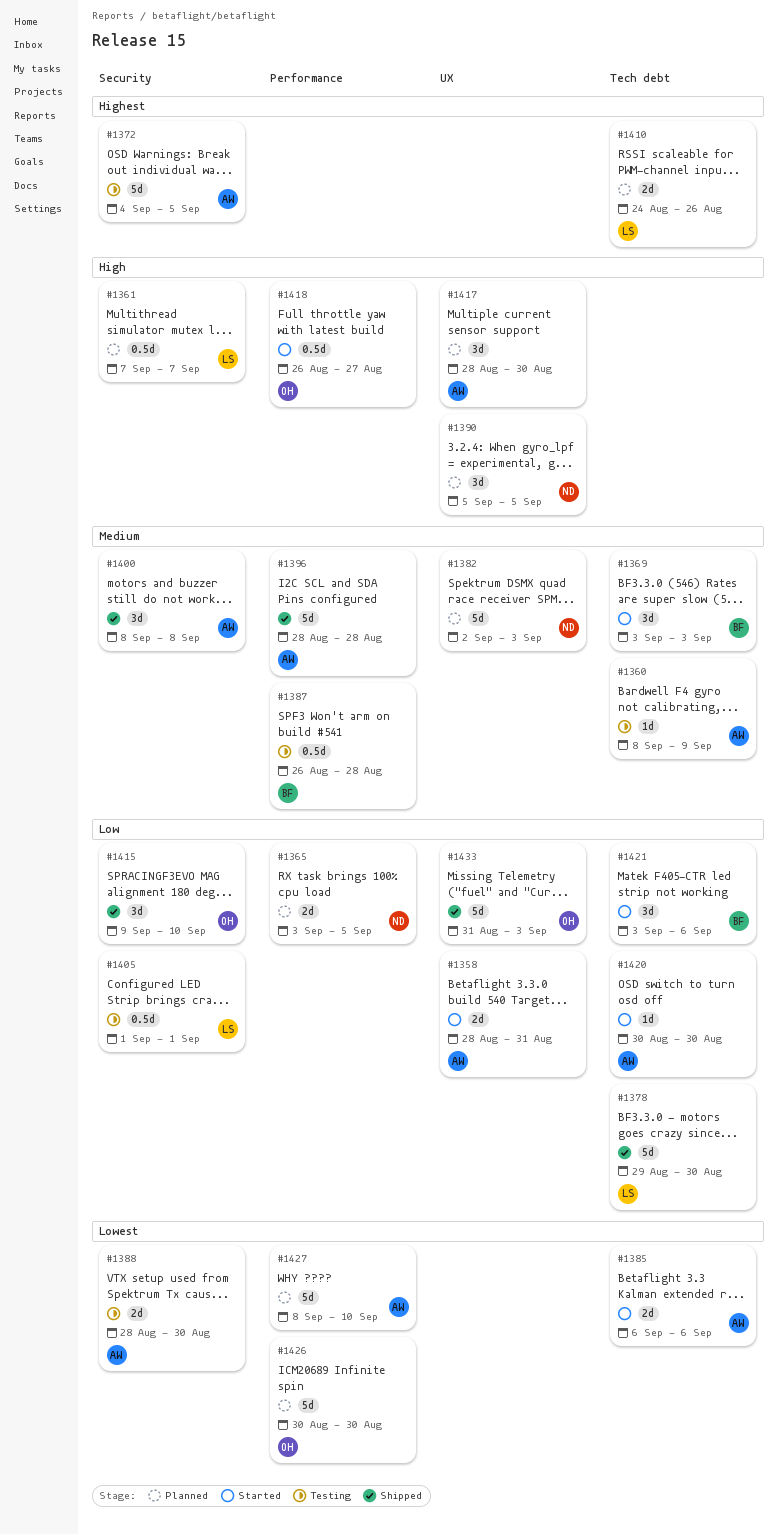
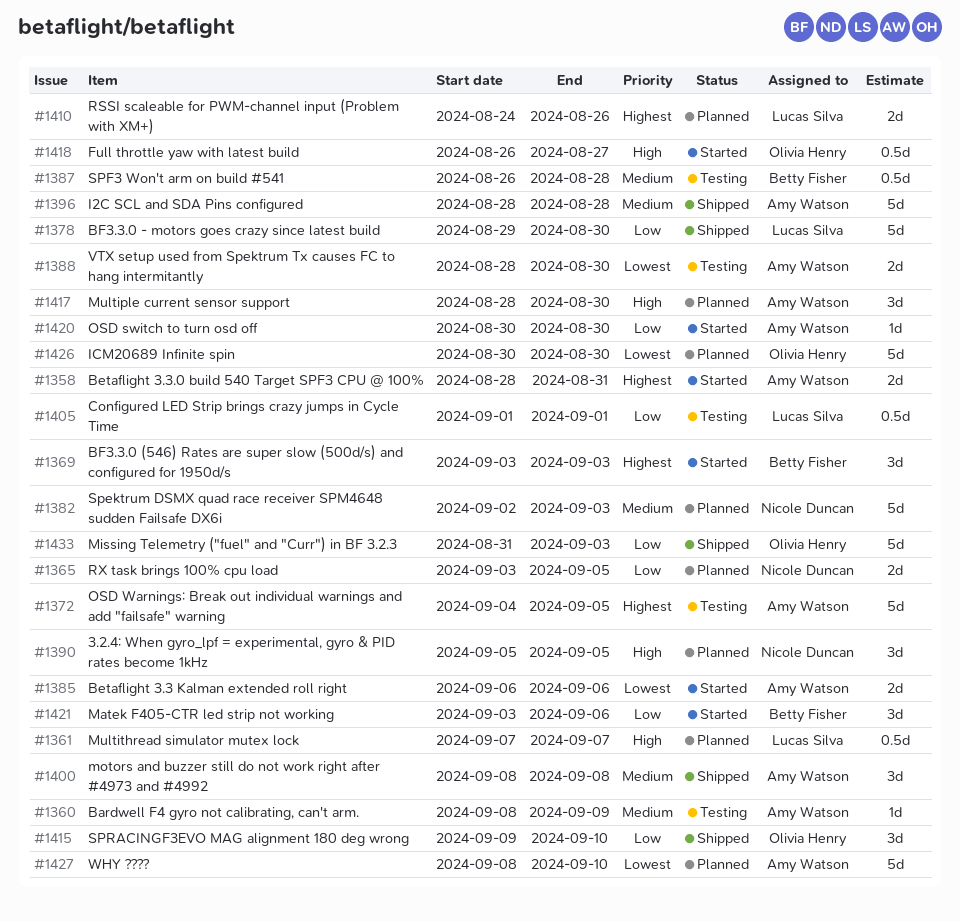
#1358, priority: Low -> Highest
#1369, priority: Medium -> Highest

